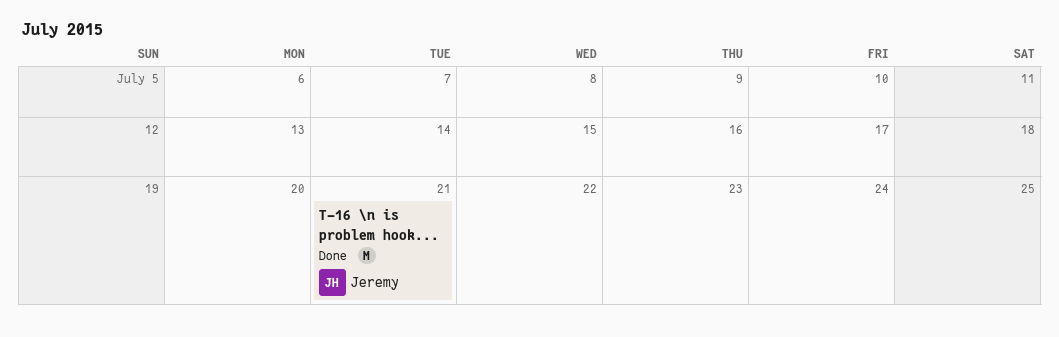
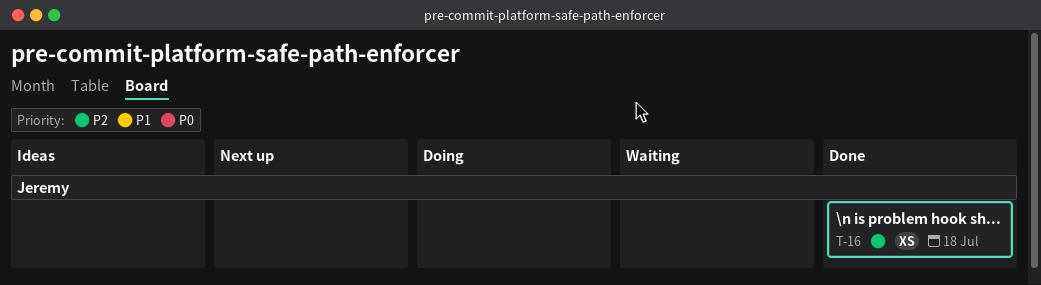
T-16, estimate: M -> XS
T-16, due: Jul 21 -> Jul 18

